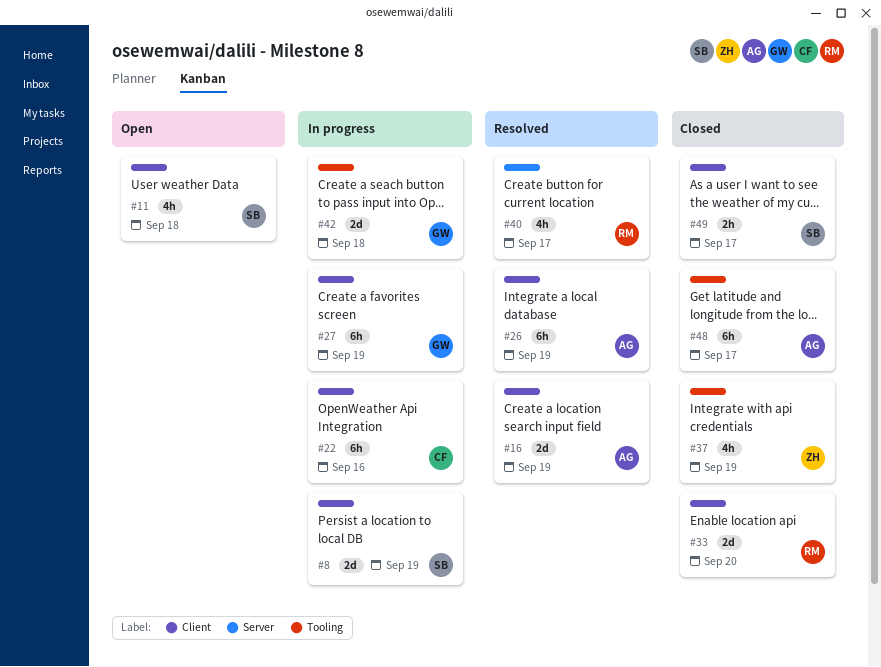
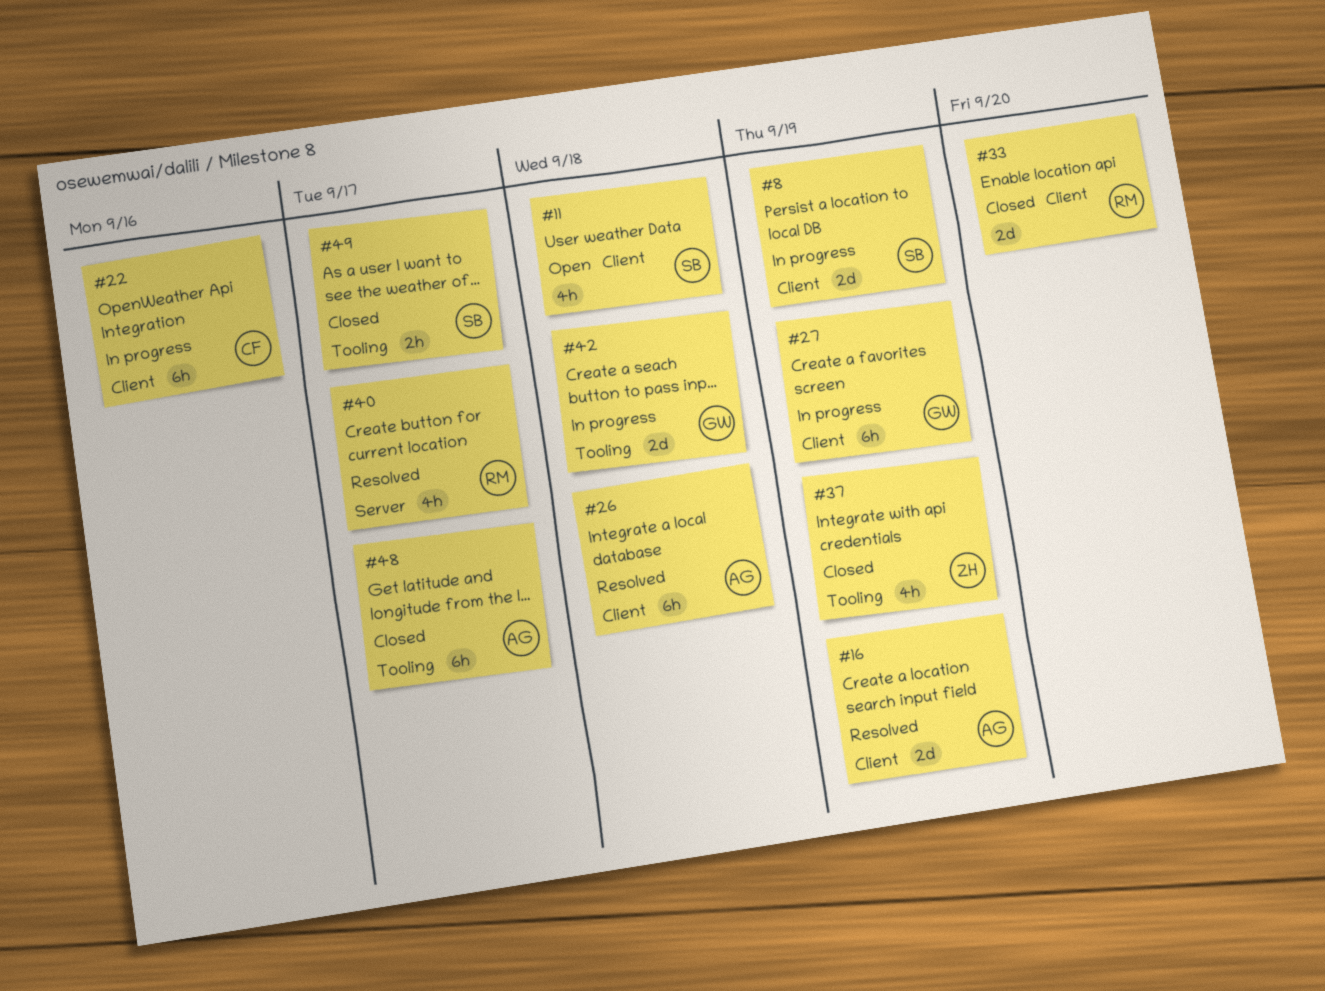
#26, due: Sep 19 -> Sep 18
#49, label: Client -> Tooling

